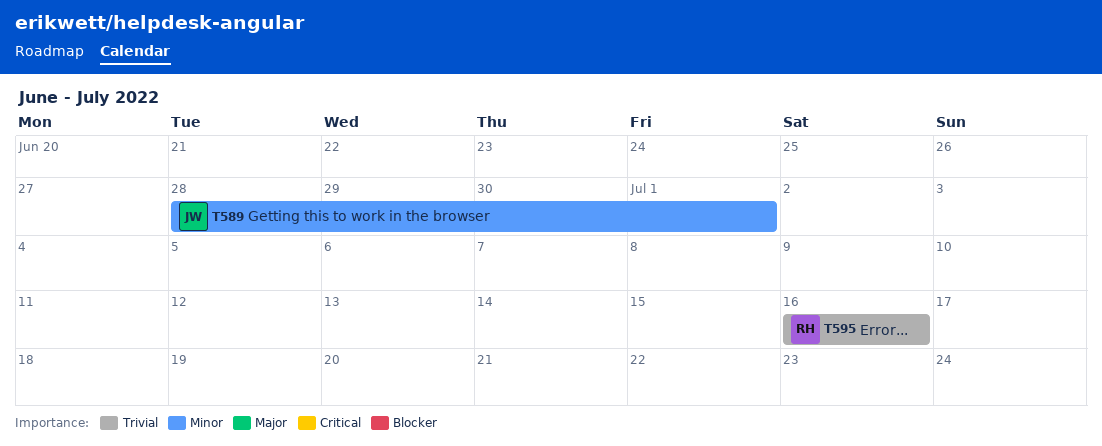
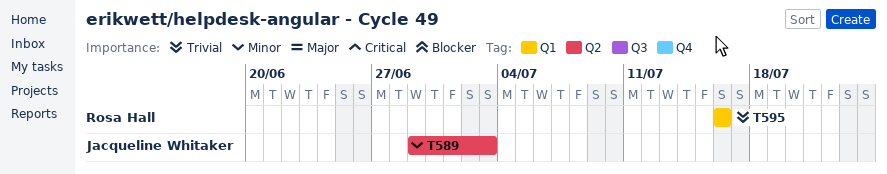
T589, start: Jun 28 -> Jun 29
T589, due: Jul 1 -> Jul 3

